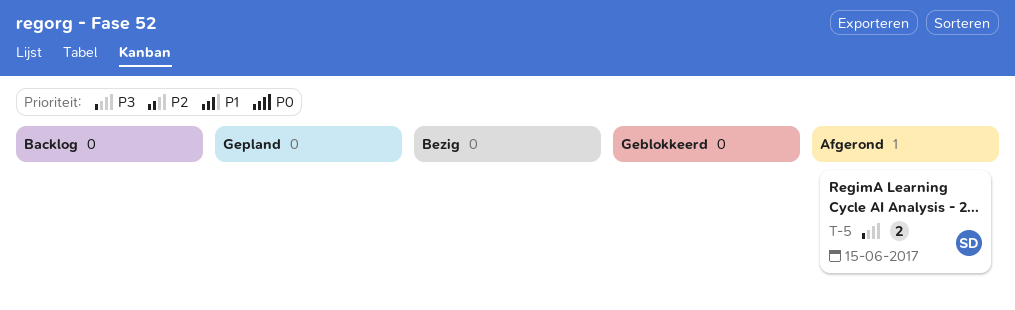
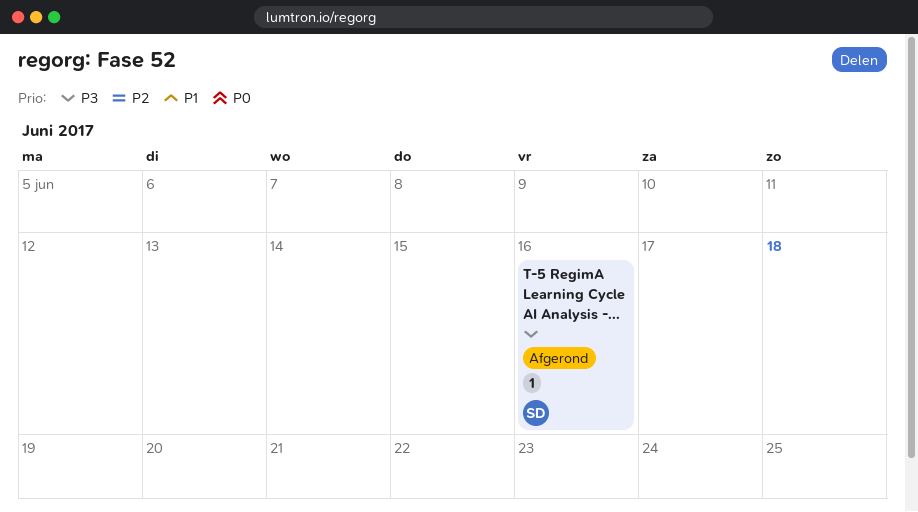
T-5, estimate: 2 -> 1
T-5, due: Jun 15 -> Jun 16

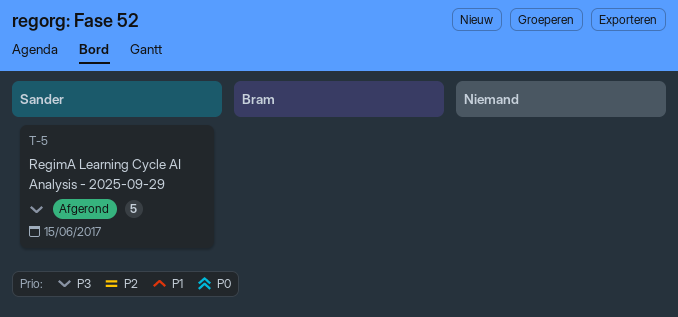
T-5, estimate: 1 -> 5
T-5, due: Jun 16 -> Jun 15

